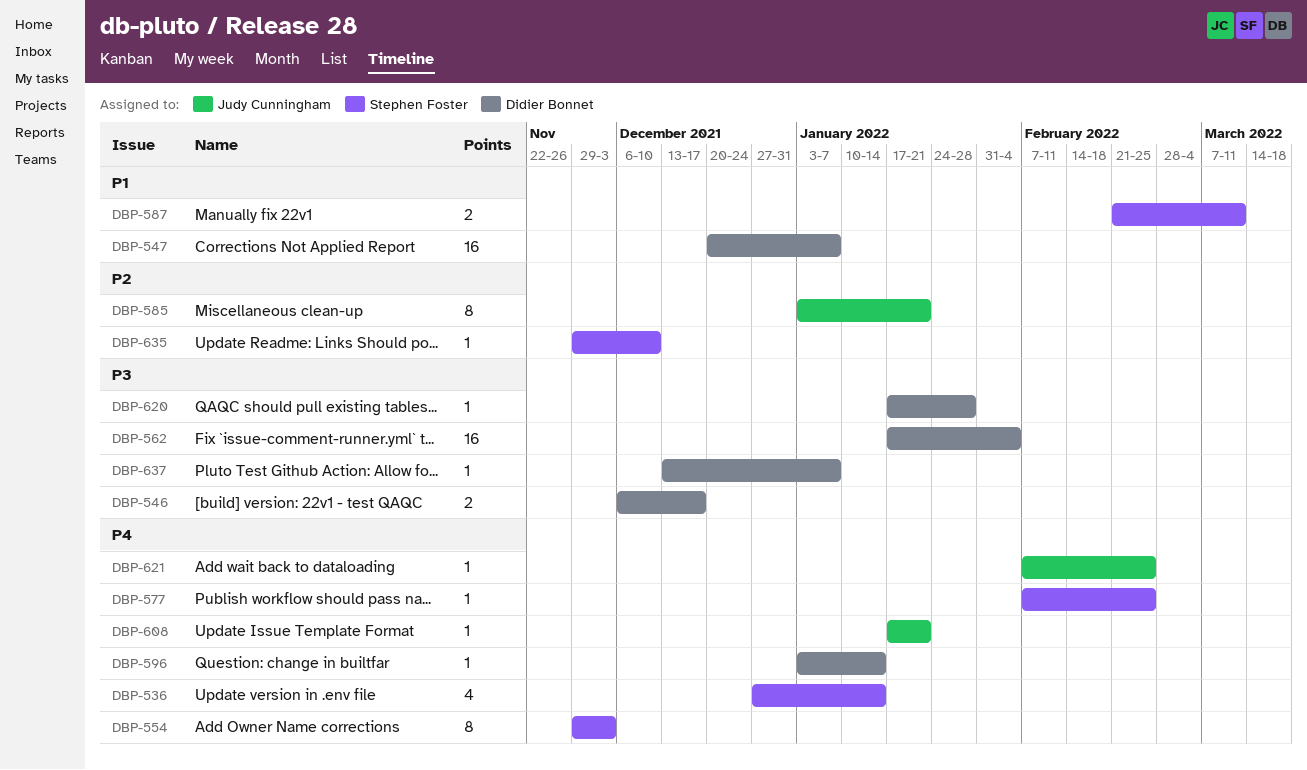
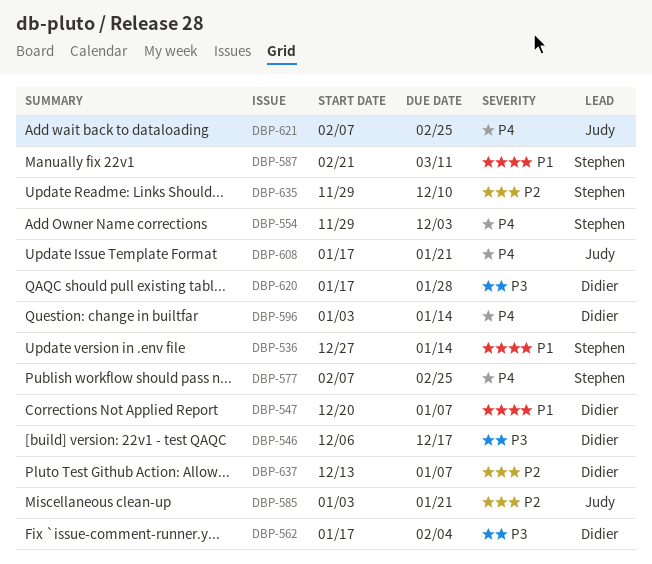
DBP-536, priority: P4 -> P1
DBP-637, priority: P3 -> P2

